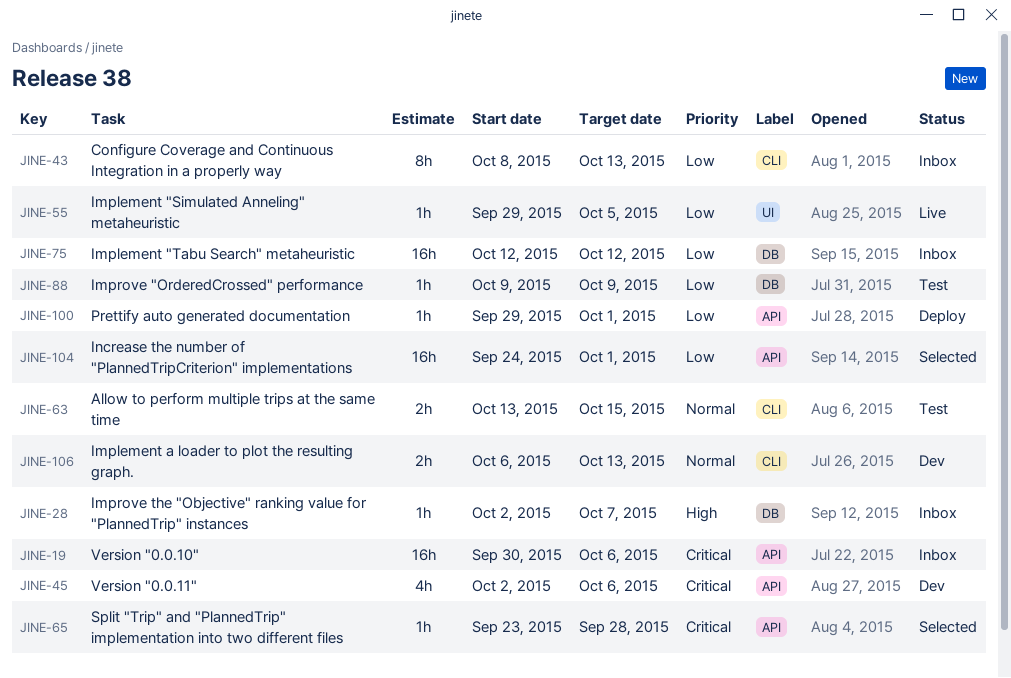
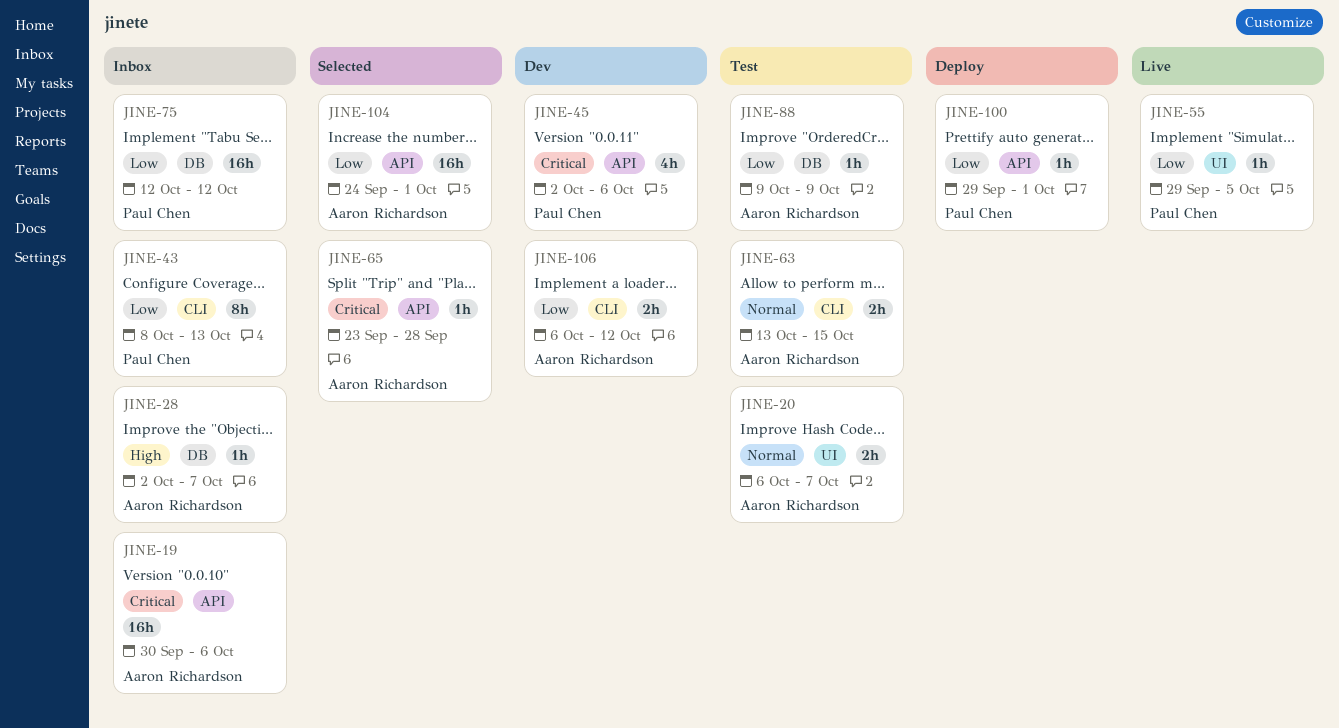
JINE-20: none -> present
JINE-106, priority: Normal -> Low
JINE-106, due: Oct 13 -> Oct 12

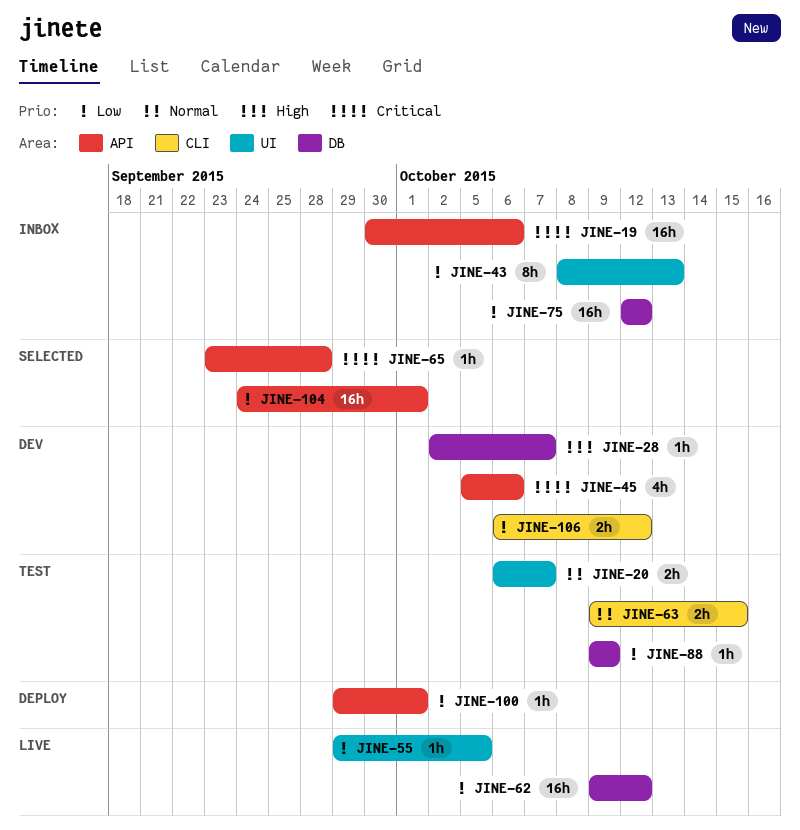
JINE-28, status: Inbox -> Dev
JINE-43, label: CLI -> UI
JINE-45, start: Oct 2 -> Oct 5
JINE-62: none -> present
JINE-63, start: Oct 13 -> Oct 9

